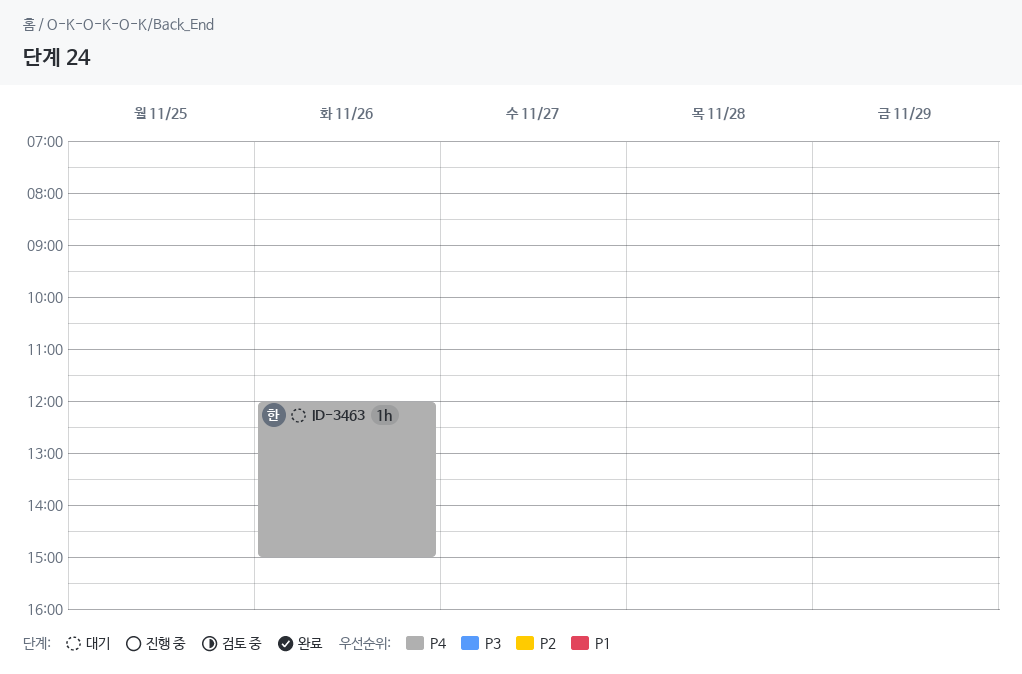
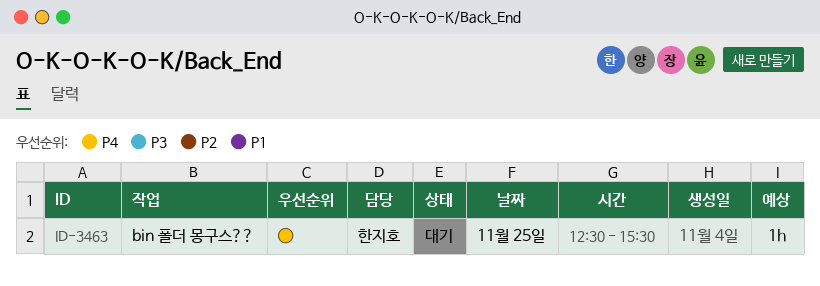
ID-3463, day: Nov 26 -> Nov 25
ID-3463, begins: 12:00 -> 12:30
ID-3463, ends: 15:00 -> 15:30

